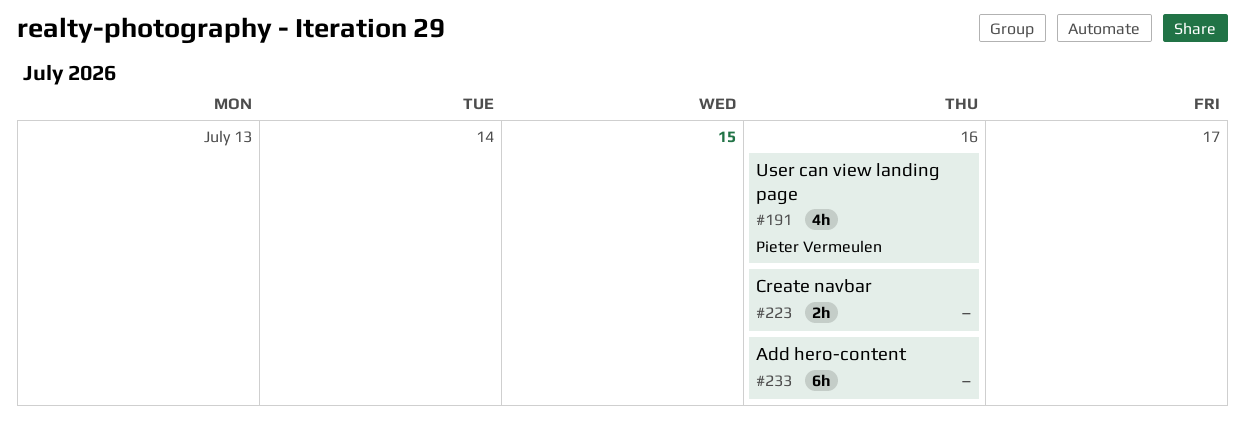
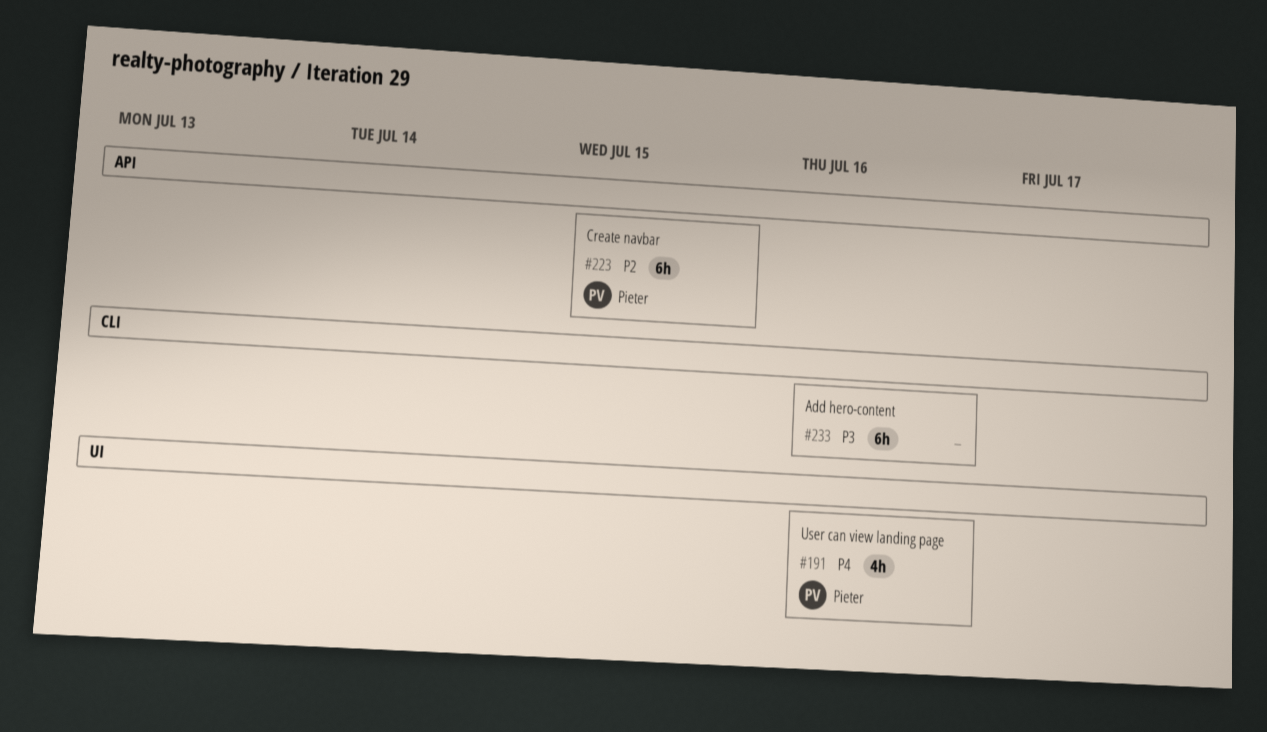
#223, owner: none -> Pieter Vermeulen
#223, estimate: 2h -> 6h
#223, due: Jul 16 -> Jul 15

